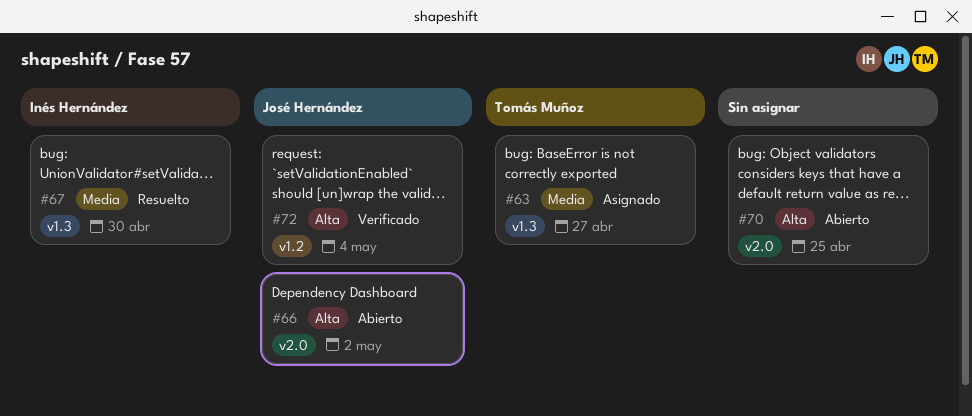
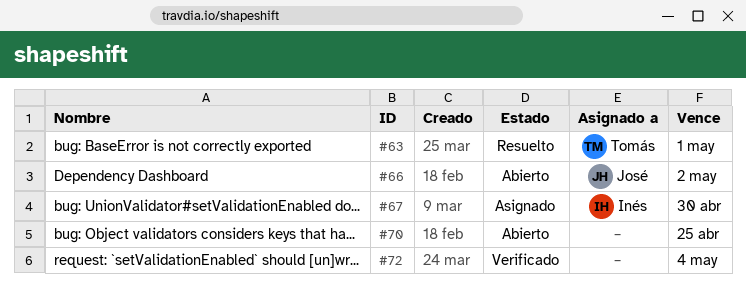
#63, status: Asignado -> Resuelto
#63, due: Apr 27 -> May 1
#67, status: Resuelto -> Asignado
#72, owner: José Hernández -> none

